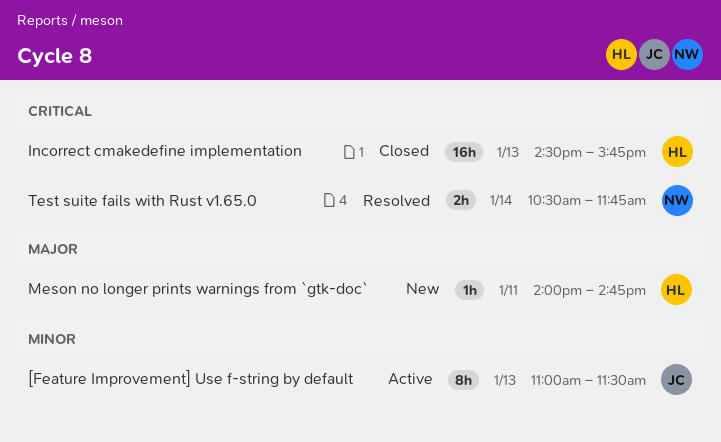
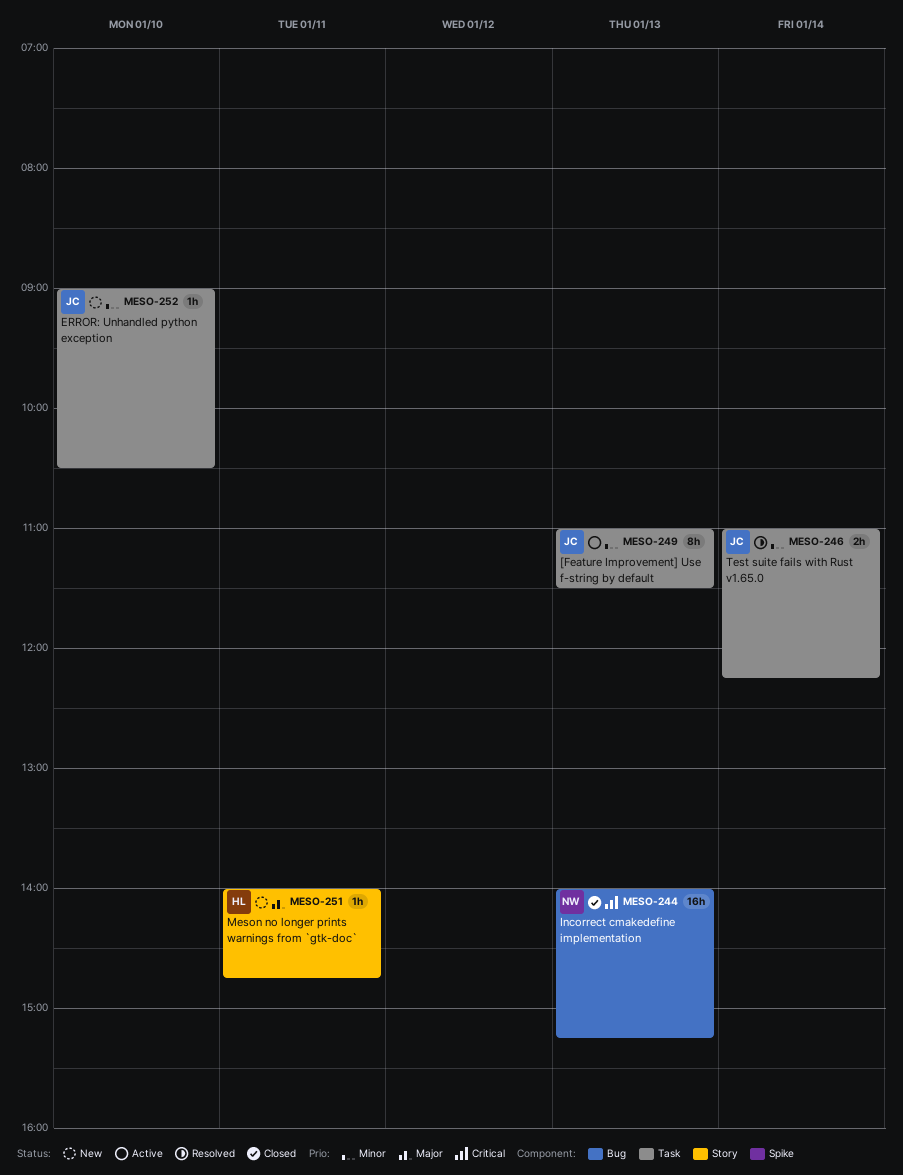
ERROR: Unhandled python exception: none -> present
Incorrect cmakedefine implementation, owner: HL -> NW
Incorrect cmakedefine implementation, begins: 14:30 -> 14:00
Incorrect cmakedefine implementation, ends: 15:45 -> 15:15
Test suite fails with Rust v1.65.0, owner: NW -> JC
Test suite fails with Rust v1.65.0, priority: Critical -> Minor
Test suite fails with Rust v1.65.0, begins: 10:30 -> 11:00
Test suite fails with Rust v1.65.0, ends: 11:45 -> 12:15

